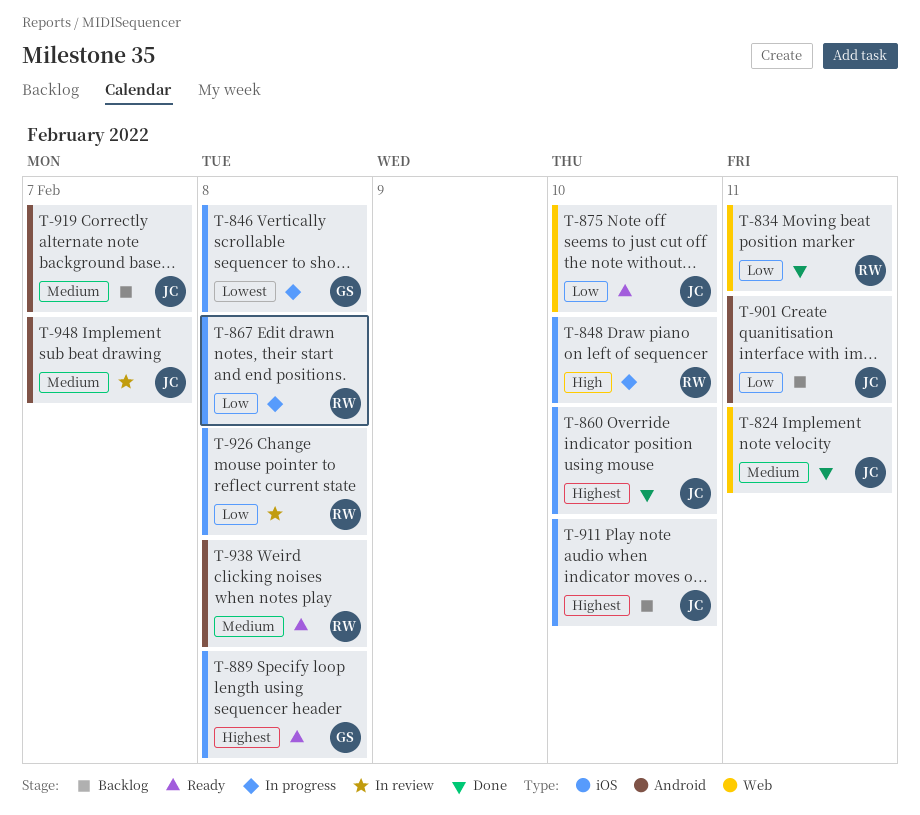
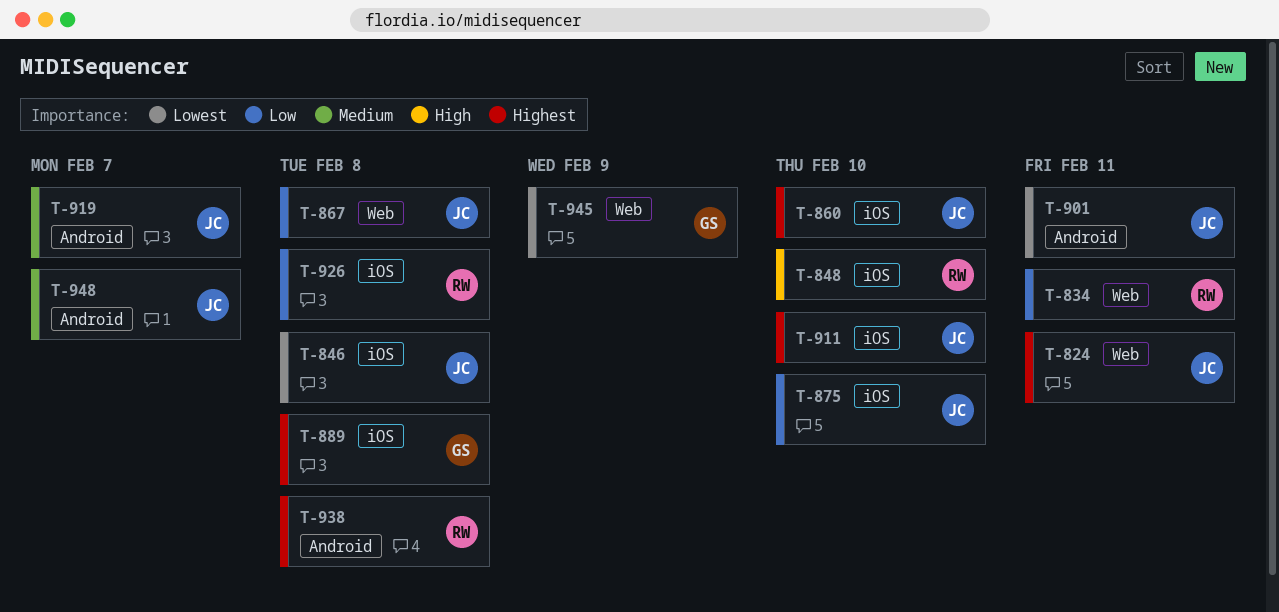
T-824, priority: Medium -> Highest
T-846, owner: GS -> JC
T-867, owner: RW -> JC
T-867, label: iOS -> Web
T-875, label: Web -> iOS
T-901, priority: Low -> Lowest
T-938, priority: Medium -> Highest
T-945: none -> present

